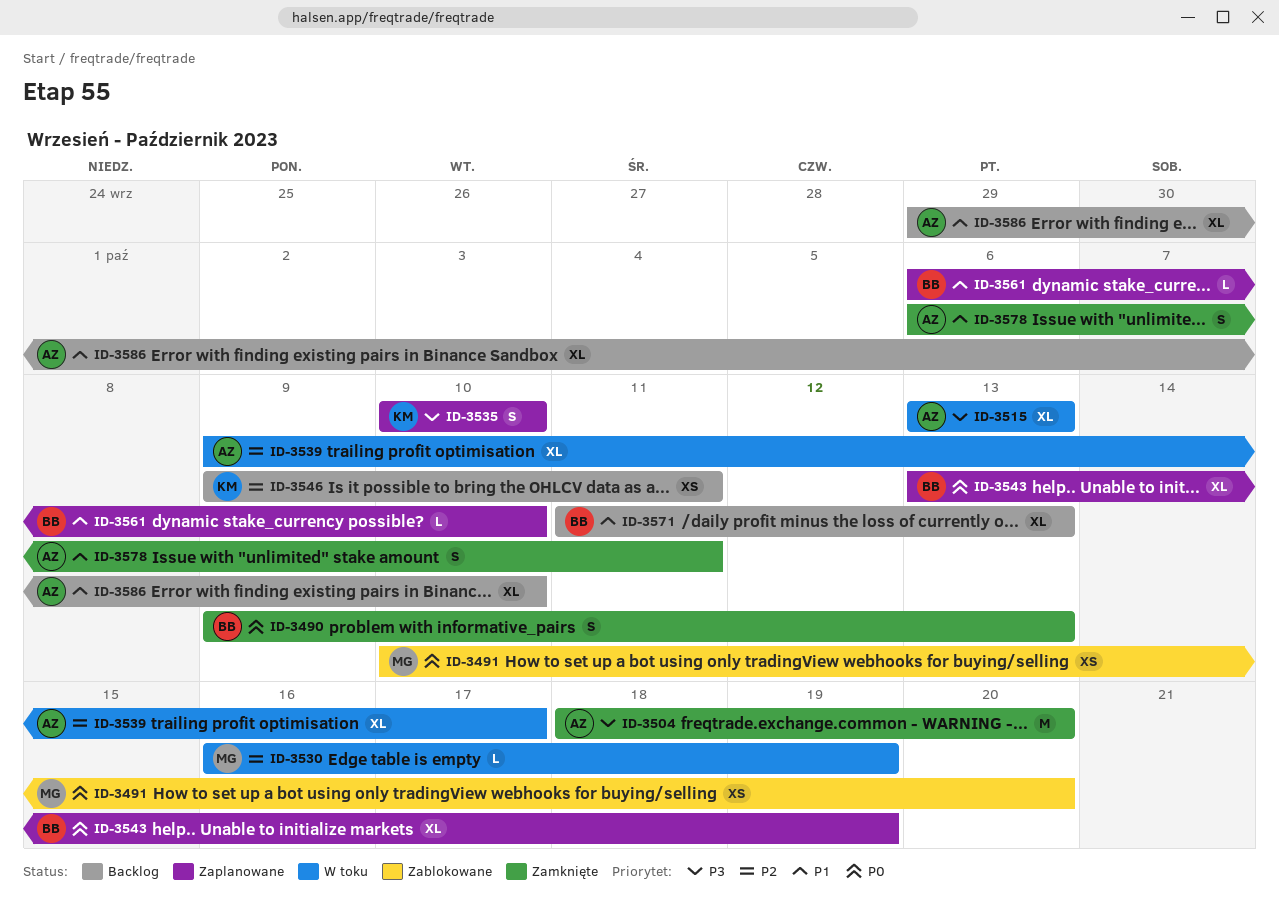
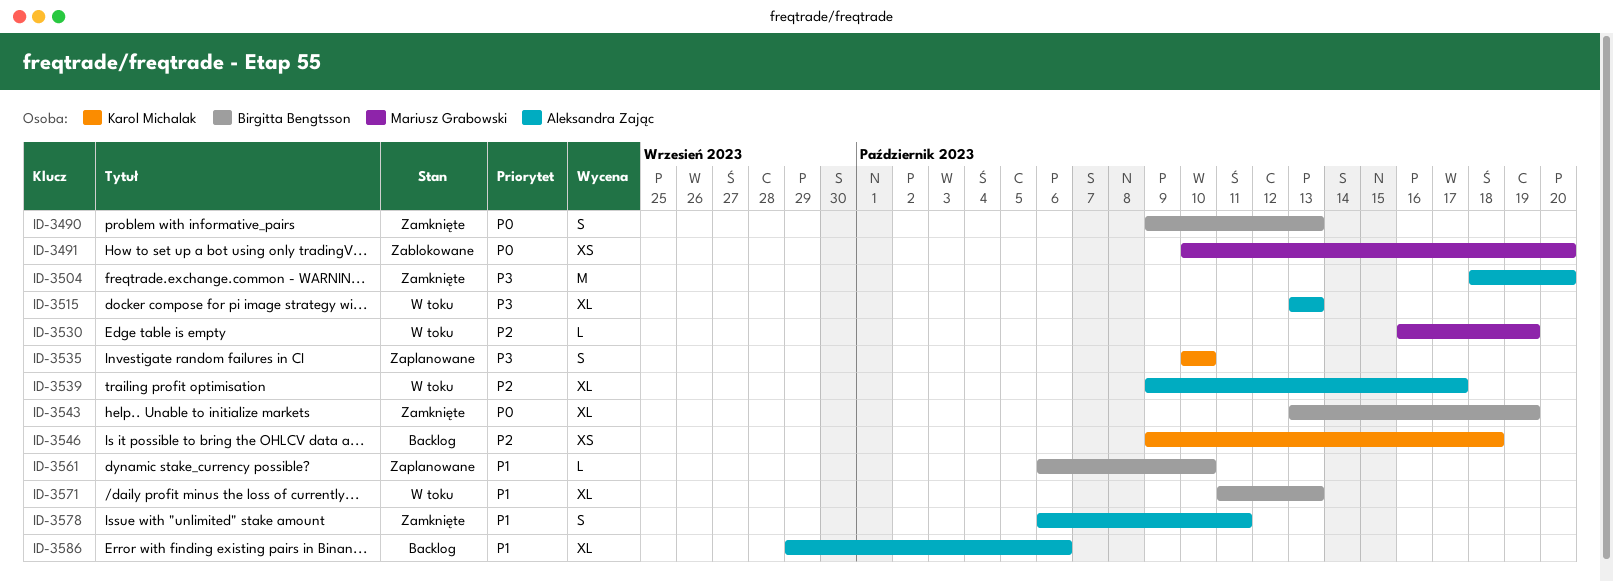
ID-3543, status: Zaplanowane -> Zamknięte
ID-3546, due: Oct 11 -> Oct 18
ID-3571, status: Backlog -> W toku
ID-3586, due: Oct 10 -> Oct 6

